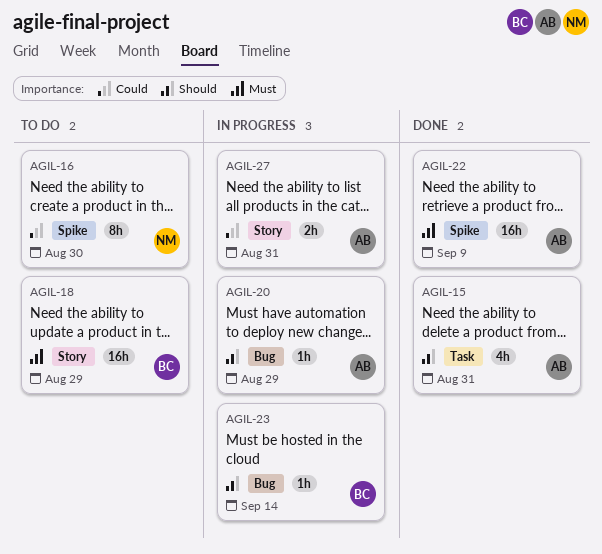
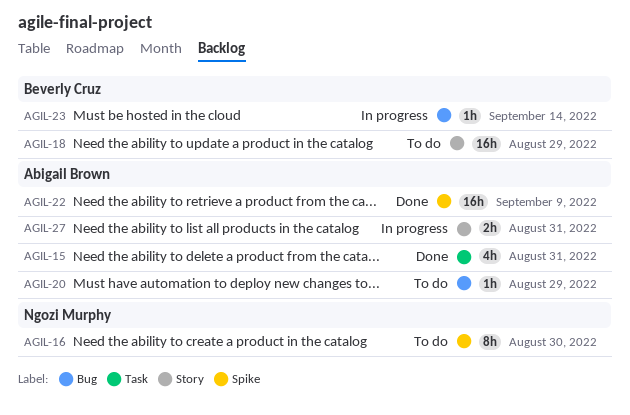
AGIL-20, status: In progress -> To do

